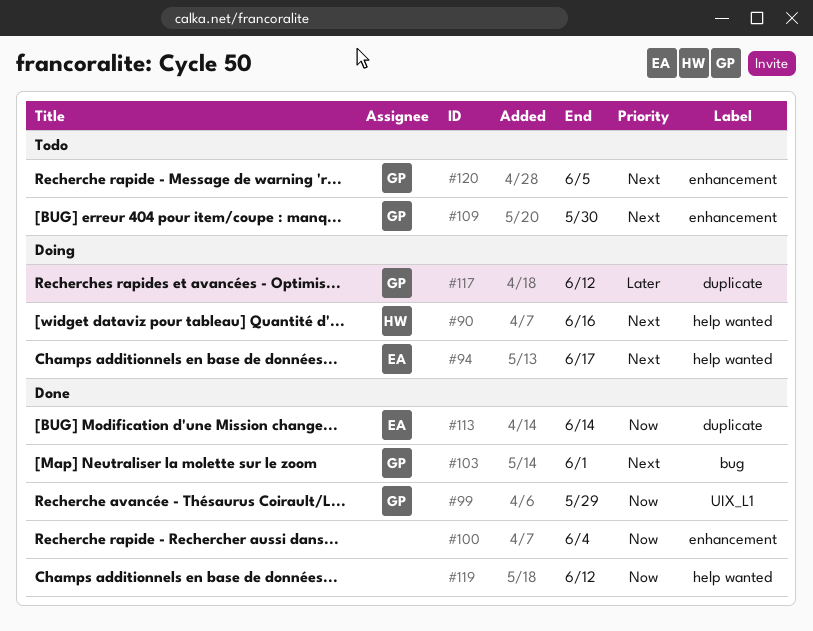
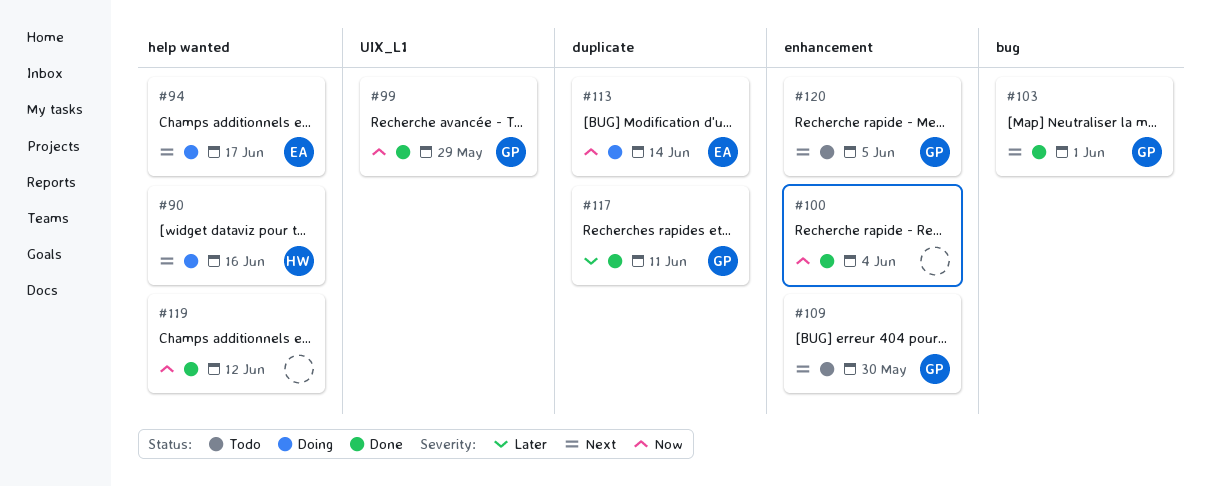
#113, status: Done -> Doing
#117, status: Doing -> Done
#117, due: Jun 12 -> Jun 11

